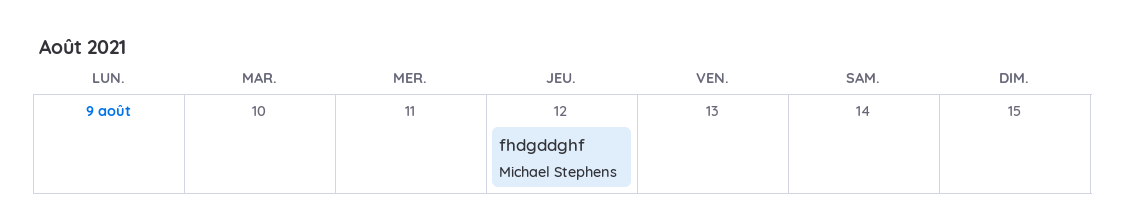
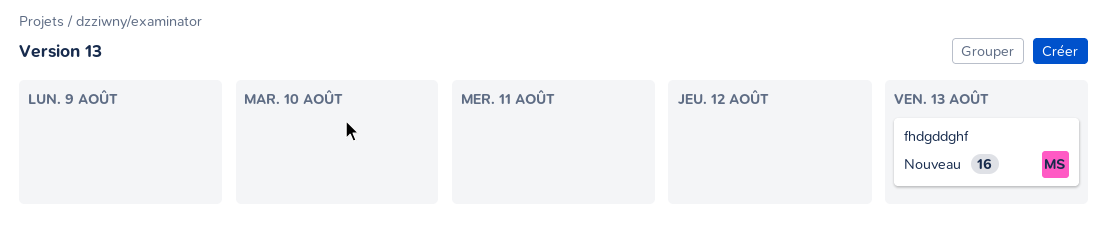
fhdgddghf, due: Aug 12 -> Aug 13

